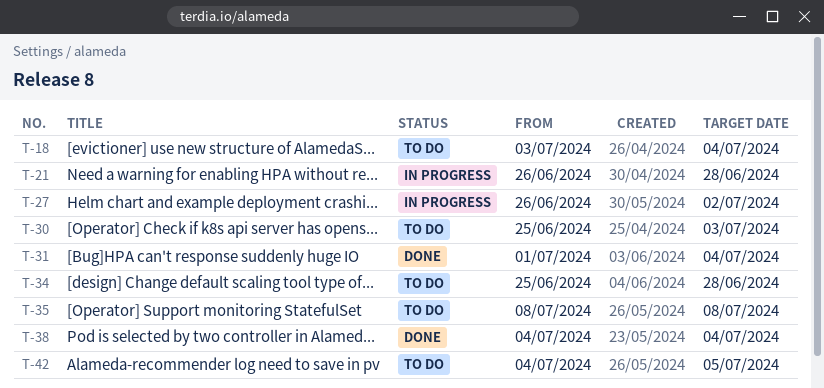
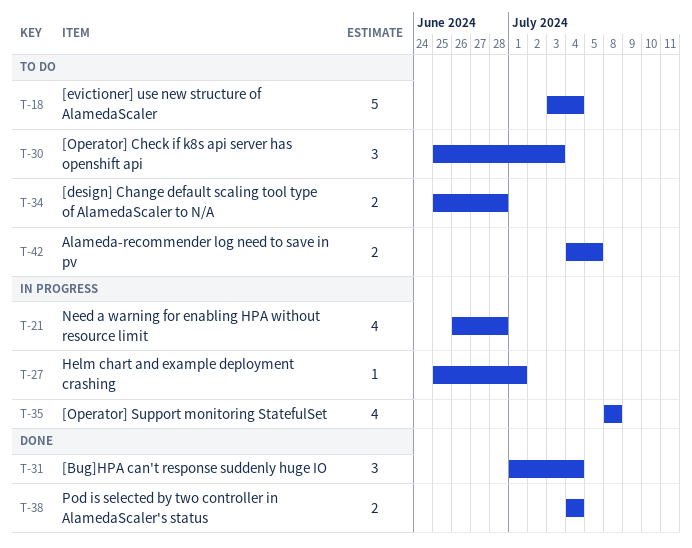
T-27, start: Jun 26 -> Jun 25
T-27, due: Jul 2 -> Jul 1
T-35, status: To do -> In progress

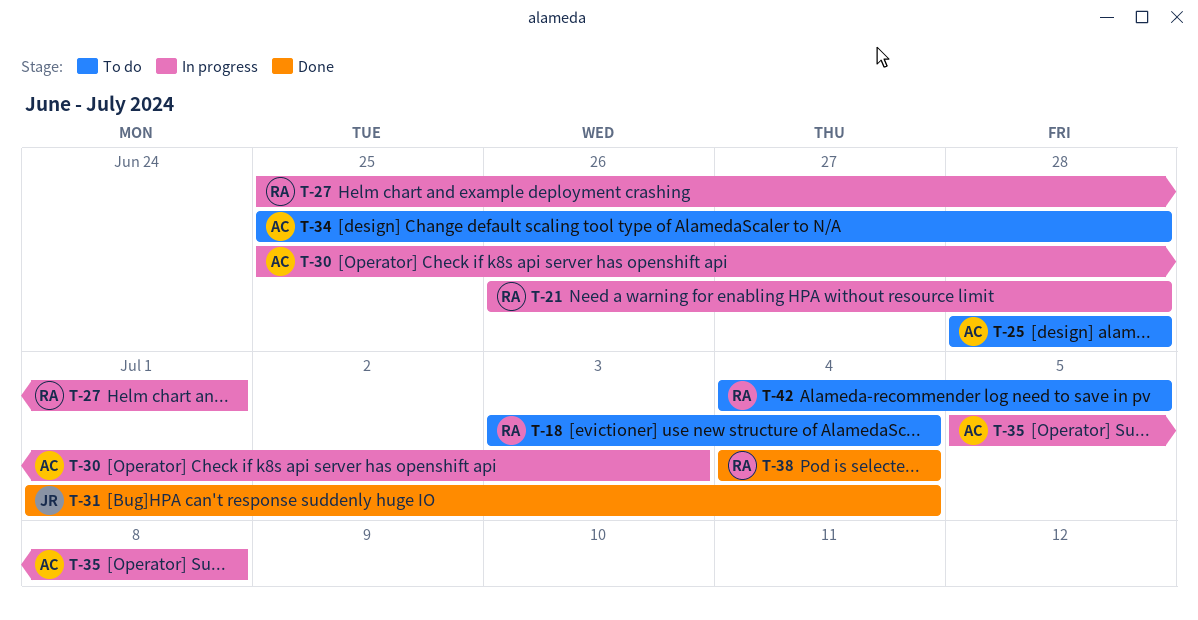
T-25: none -> present
T-30, status: To do -> In progress
T-35, start: Jul 8 -> Jul 5

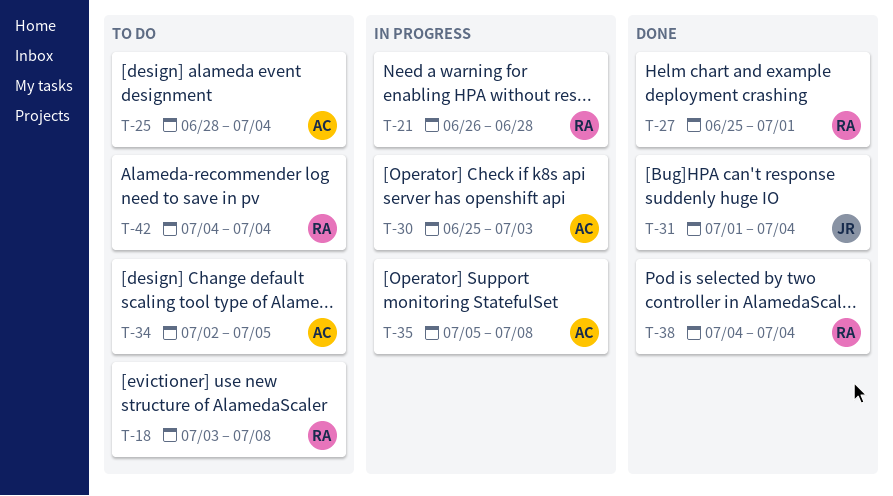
T-18, due: Jul 4 -> Jul 8
T-25, due: Jun 28 -> Jul 4
T-27, status: In progress -> Done
T-34, start: Jun 25 -> Jul 2
T-34, due: Jun 28 -> Jul 5
T-42, due: Jul 5 -> Jul 4

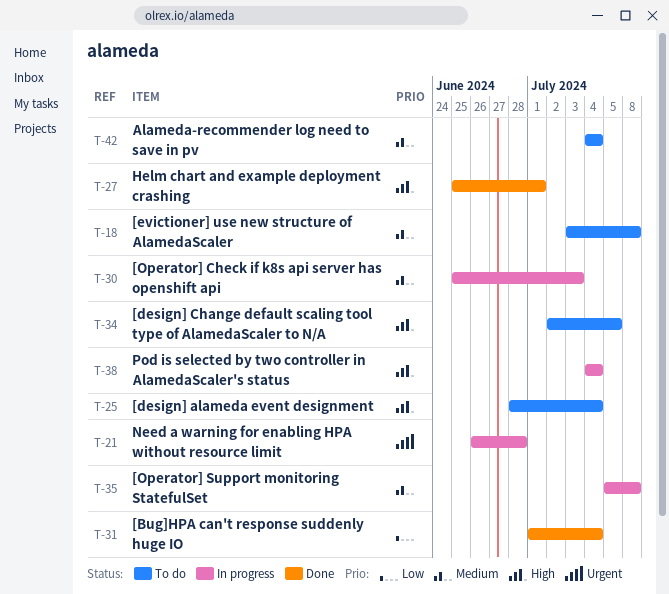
T-38, status: Done -> In progress

